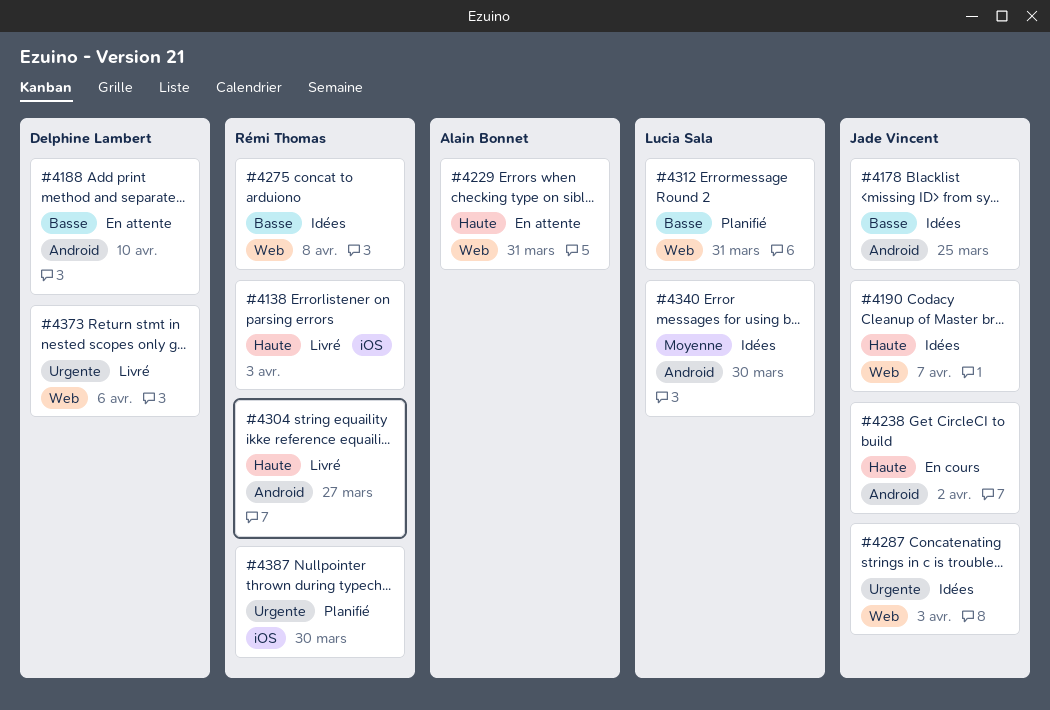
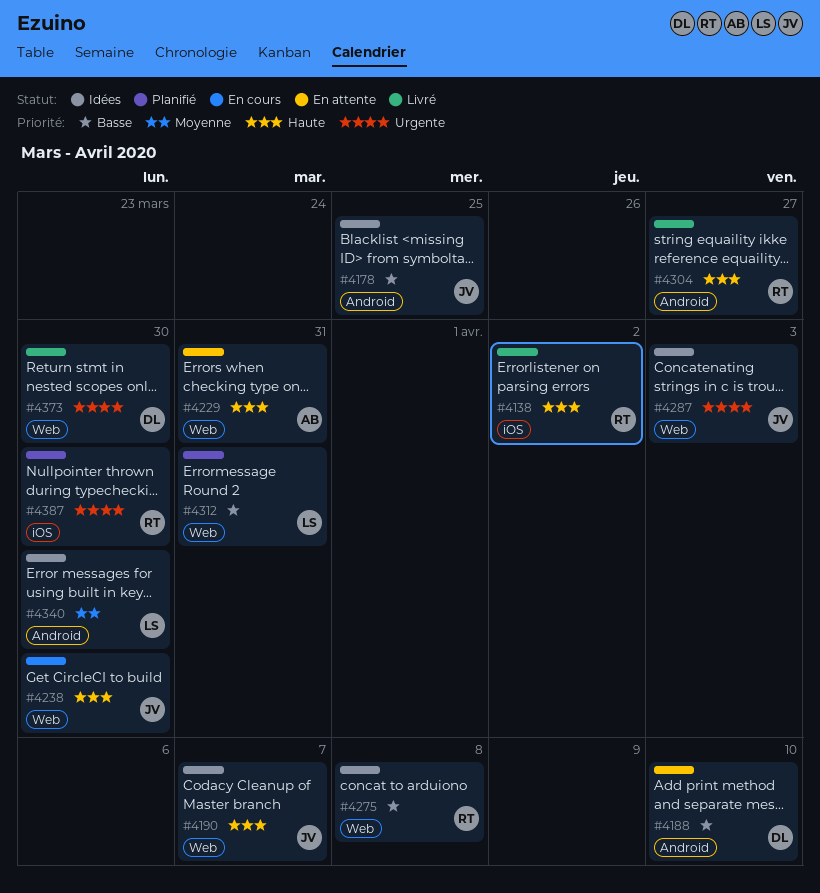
#4138, due: Apr 3 -> Apr 2
#4238, label: Android -> Web
#4238, due: Apr 2 -> Mar 30
#4373, due: Apr 6 -> Mar 30

